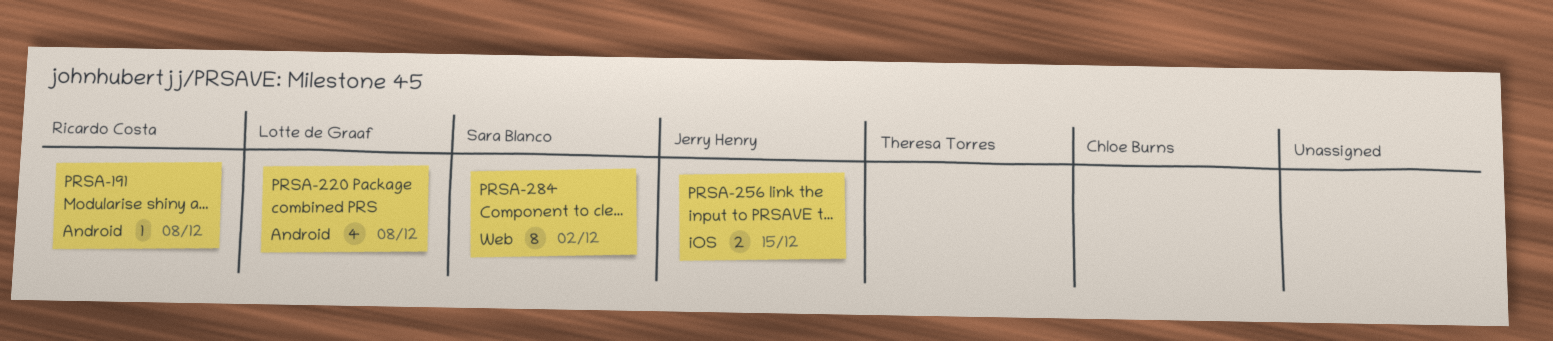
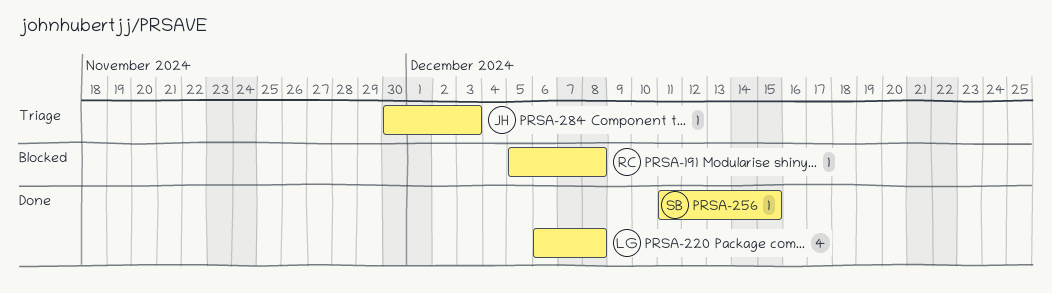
PRSA-256, owner: Jerry Henry -> Sara Blanco
PRSA-256, estimate: 2 -> 1
PRSA-284, owner: Sara Blanco -> Jerry Henry
PRSA-284, estimate: 8 -> 1
PRSA-284, due: Dec 2 -> Dec 3

